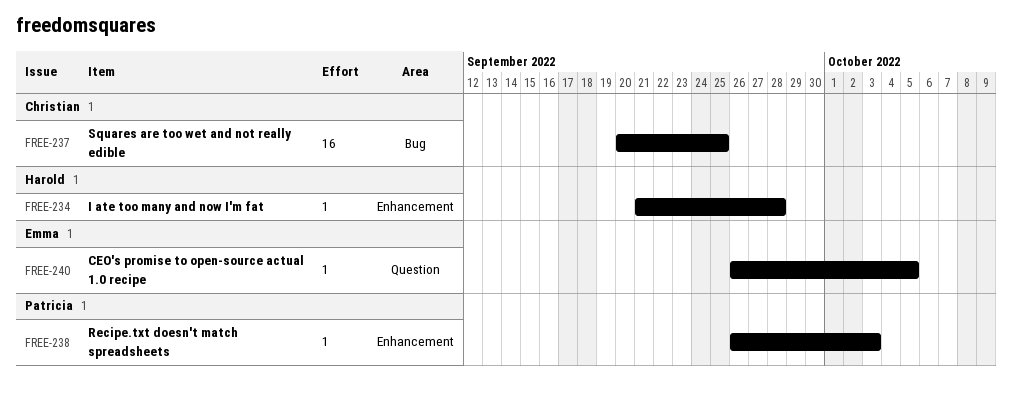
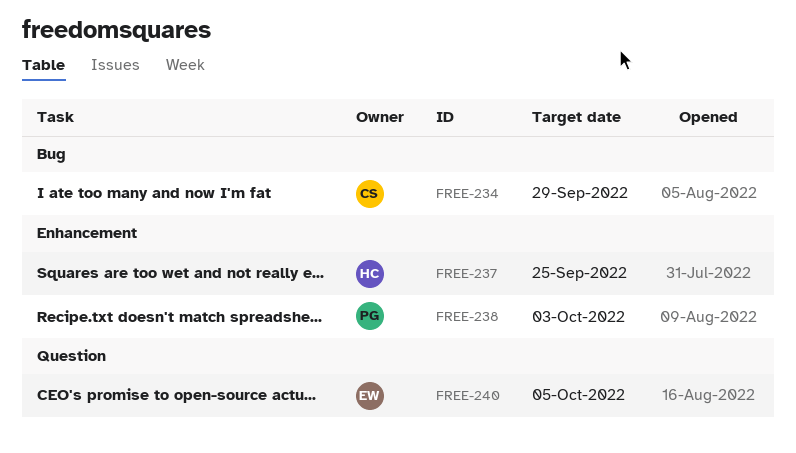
FREE-234, owner: Harold -> Christian
FREE-234, label: Enhancement -> Bug
FREE-234, due: Sep 28 -> Sep 29
FREE-237, owner: Christian -> Harold
FREE-237, label: Bug -> Enhancement

